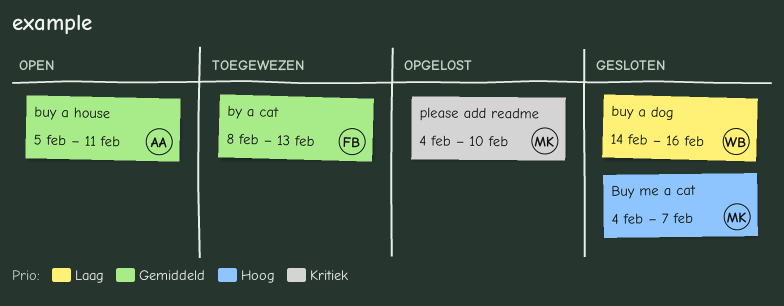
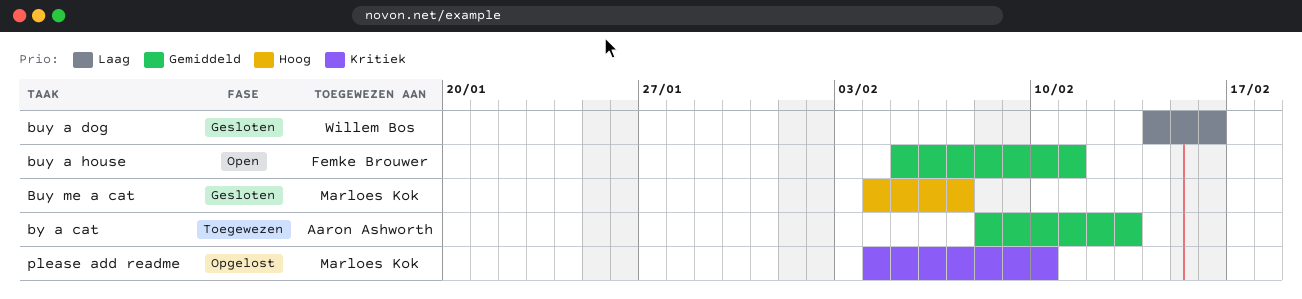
buy a house, owner: Aaron Ashworth -> Femke Brouwer
by a cat, owner: Femke Brouwer -> Aaron Ashworth

